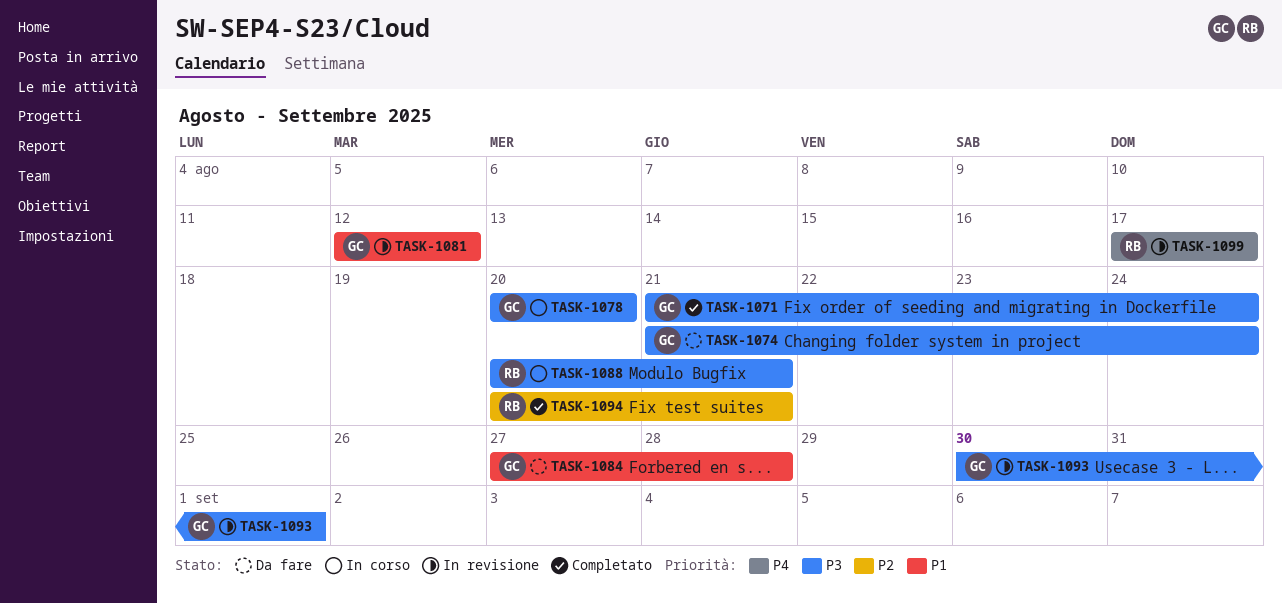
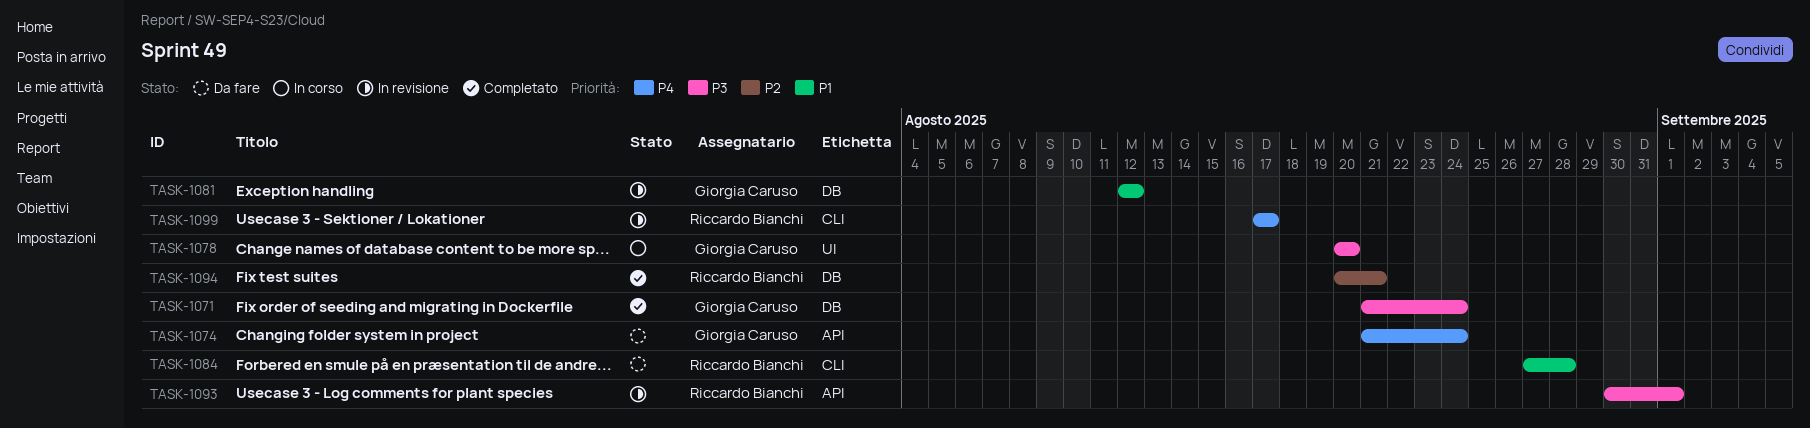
TASK-1074, priority: P3 -> P4
TASK-1084, owner: Giorgia Caruso -> Riccardo Bianchi
TASK-1088: present -> none
TASK-1093, owner: Giorgia Caruso -> Riccardo Bianchi

